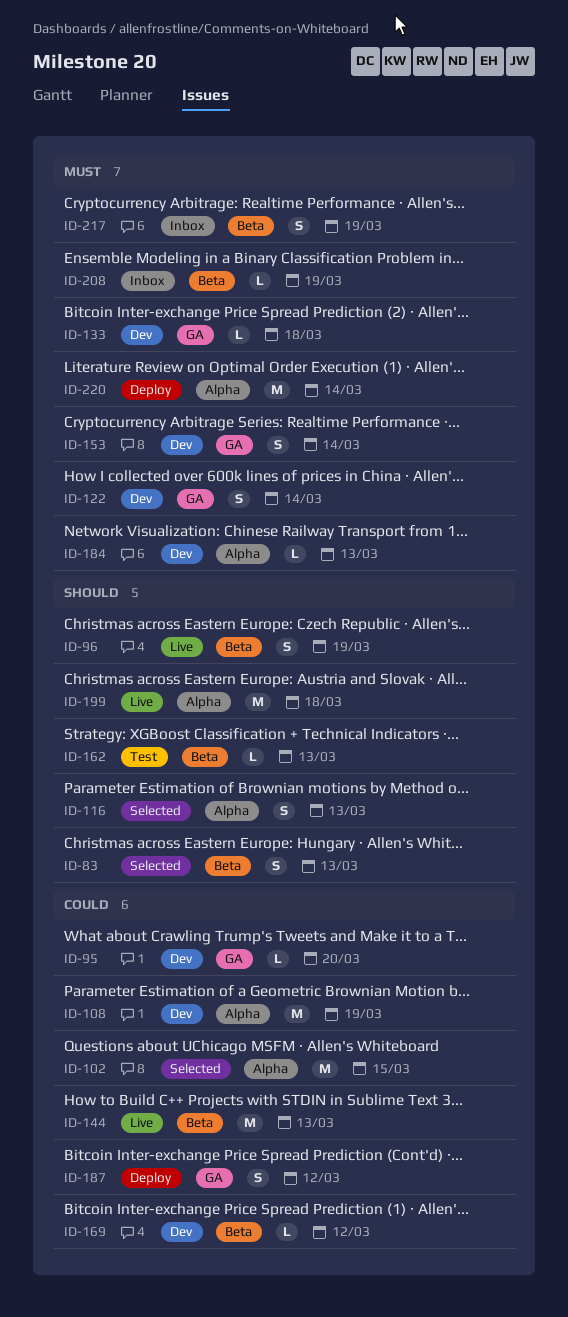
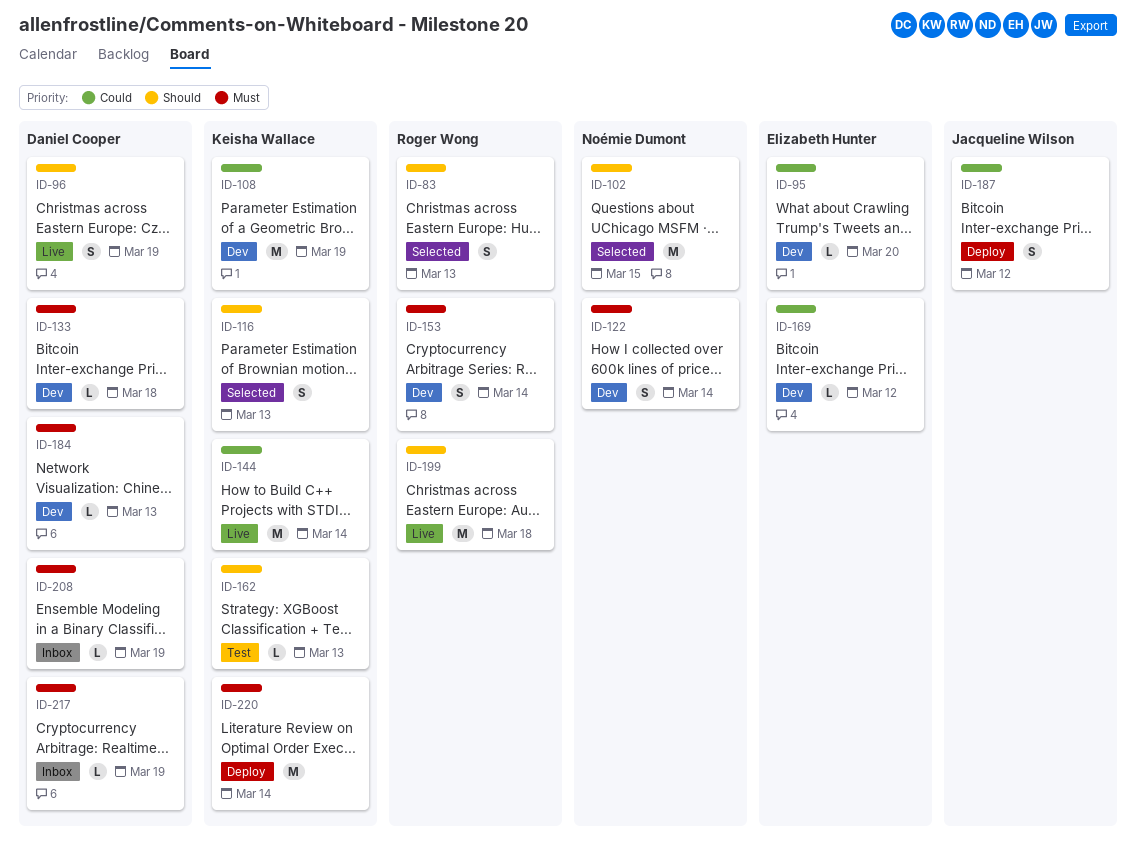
ID-102, priority: Could -> Should
ID-144, due: Mar 13 -> Mar 14
ID-217, estimate: S -> L

